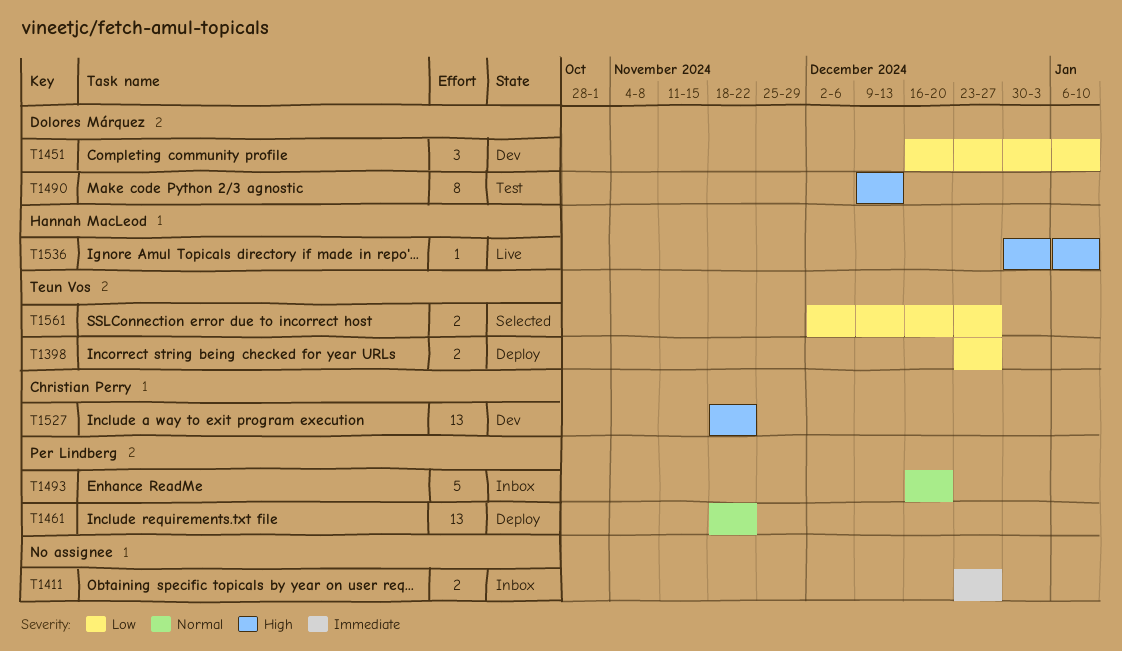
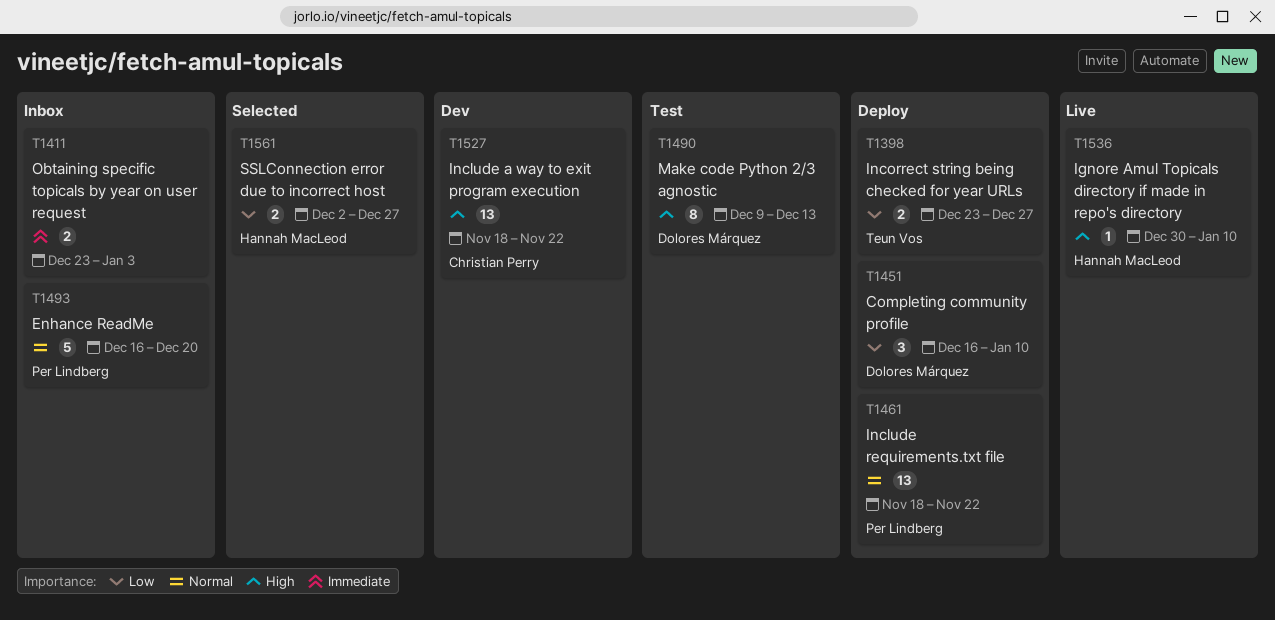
T1411, due: Dec 27 -> Jan 3
T1451, status: Dev -> Deploy
T1561, owner: Teun Vos -> Hannah MacLeod

